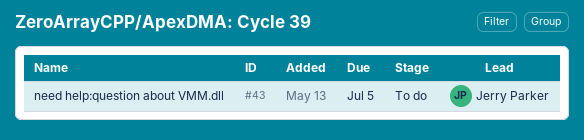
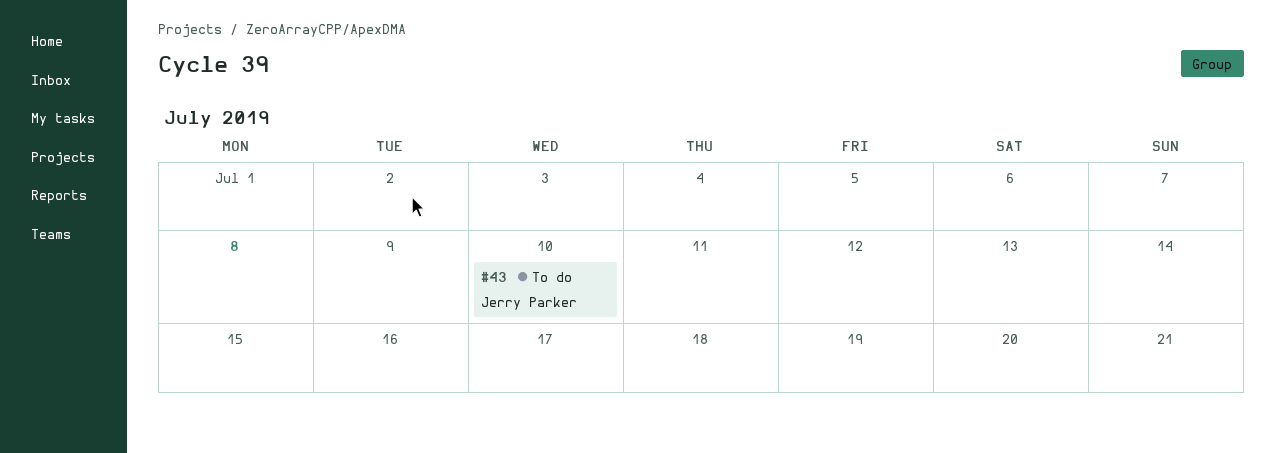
#43, due: Jul 5 -> Jul 10

